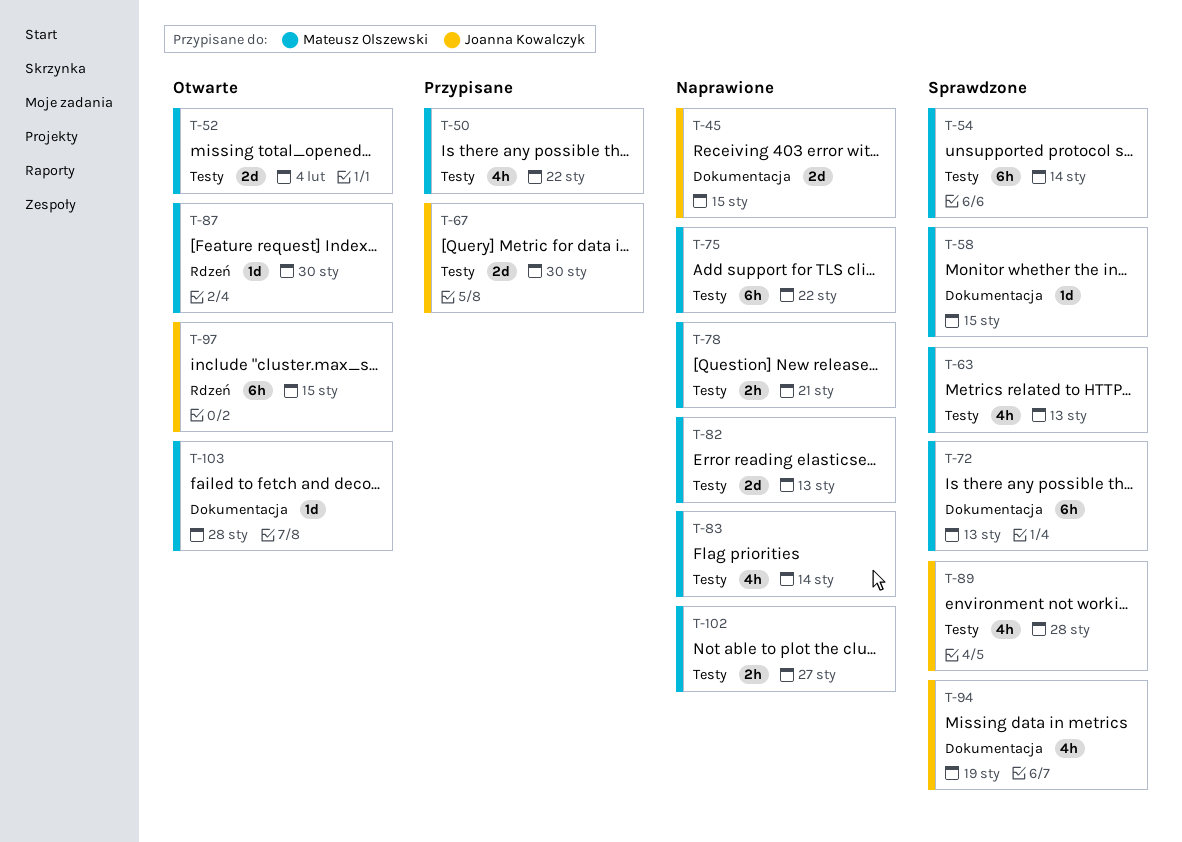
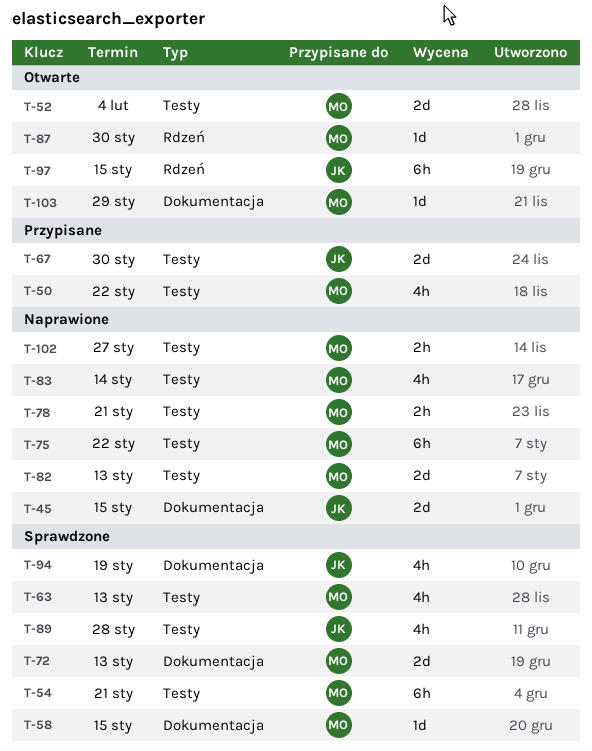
T-54, due: Jan 14 -> Jan 21
T-72, estimate: 6h -> 2d
T-103, due: Jan 28 -> Jan 29

